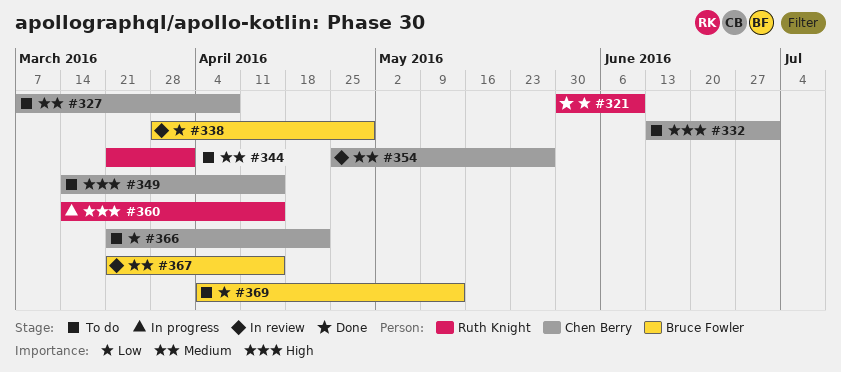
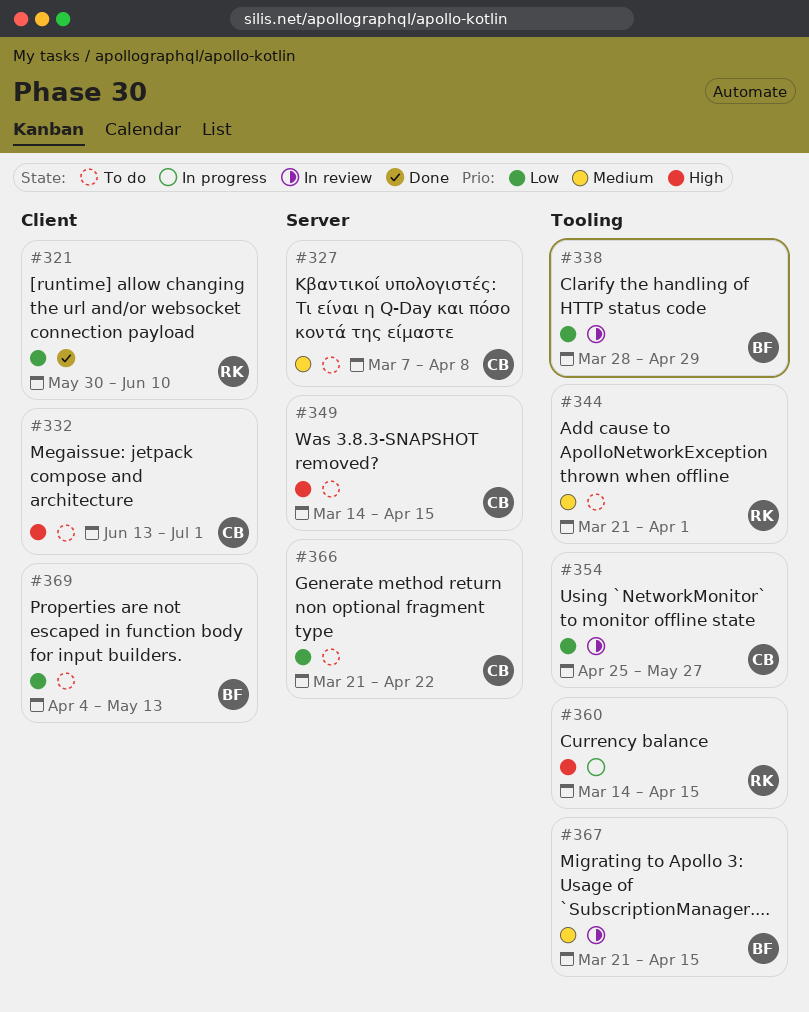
#354, priority: Medium -> Low

